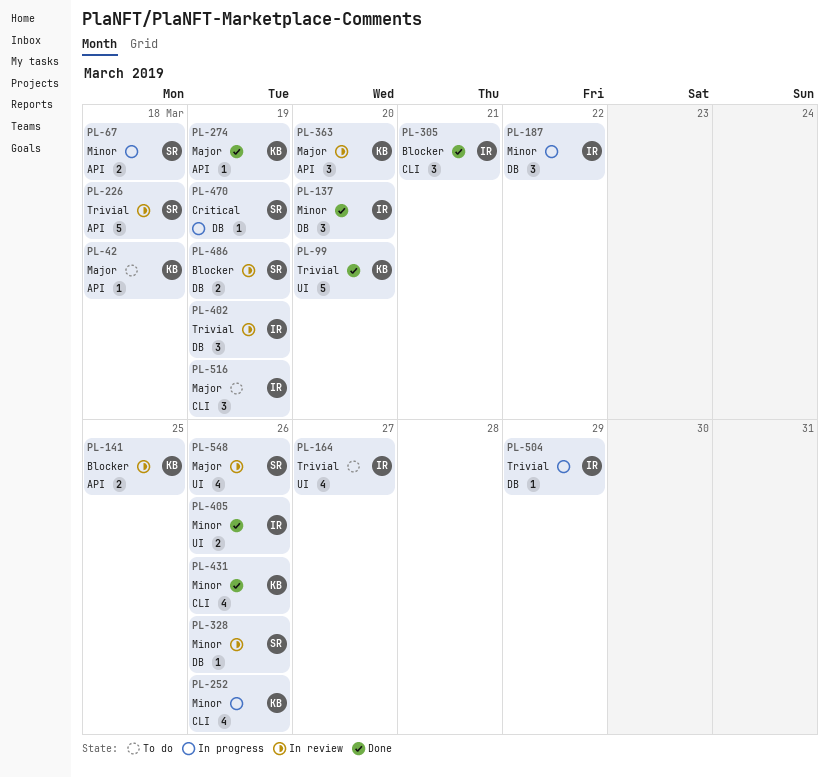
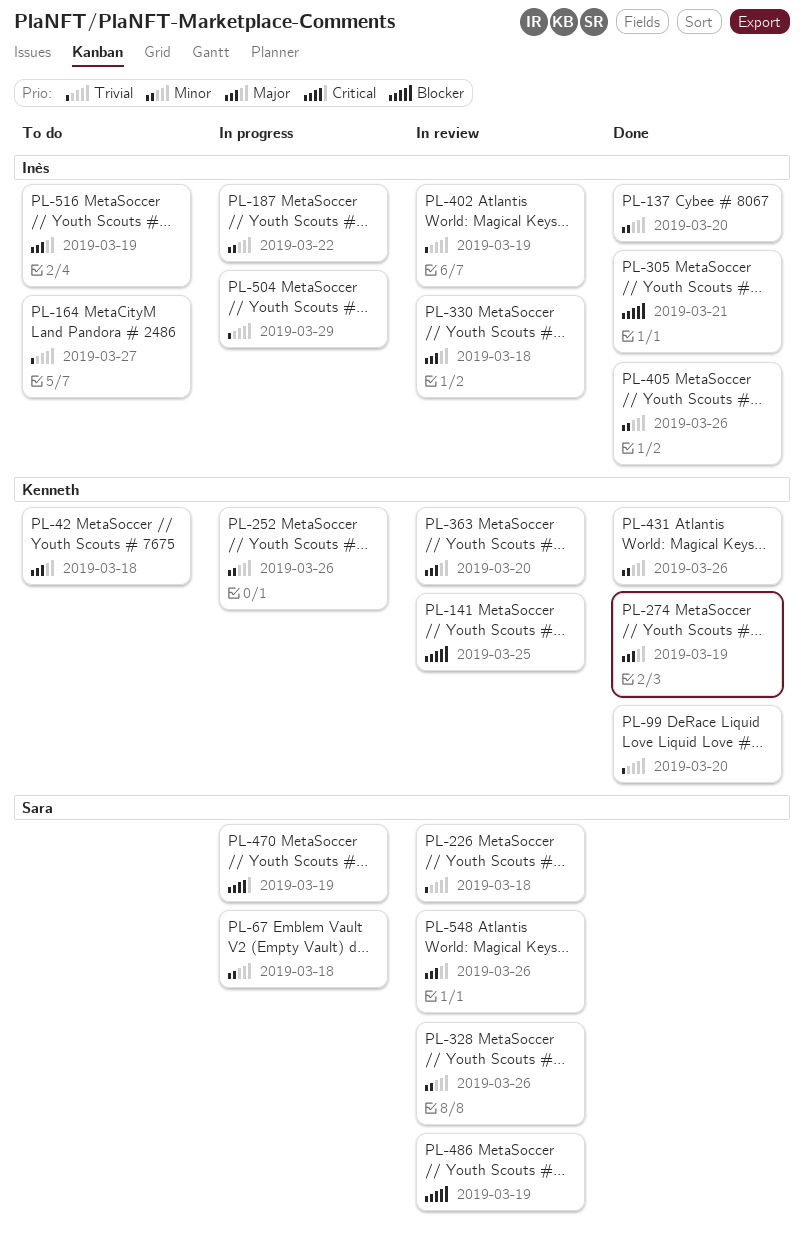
PL-330: none -> present

